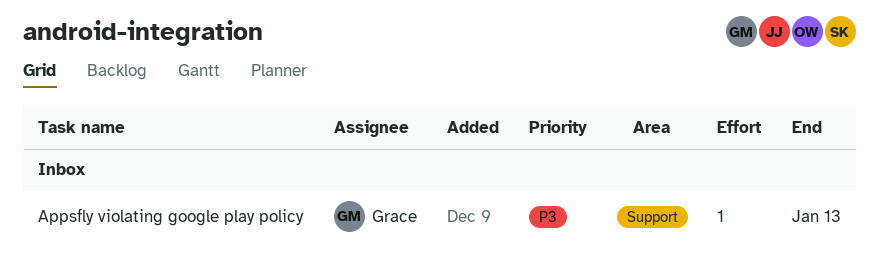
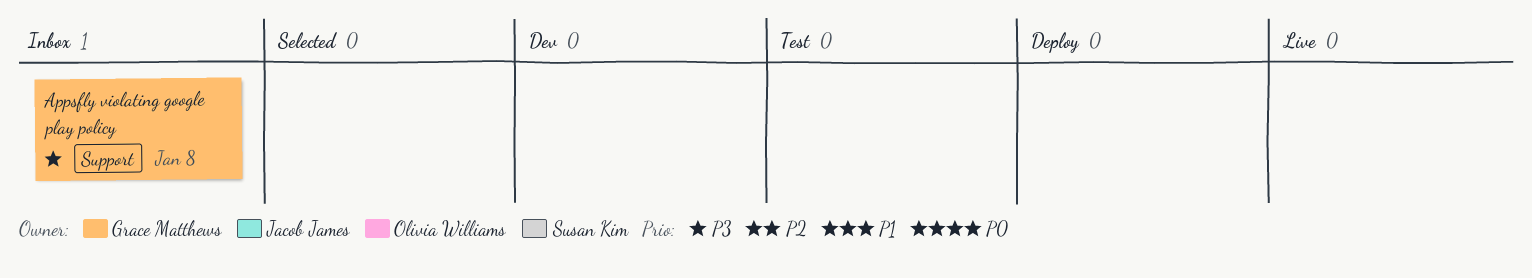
Appsfly violating google play policy, due: Jan 13 -> Jan 8

